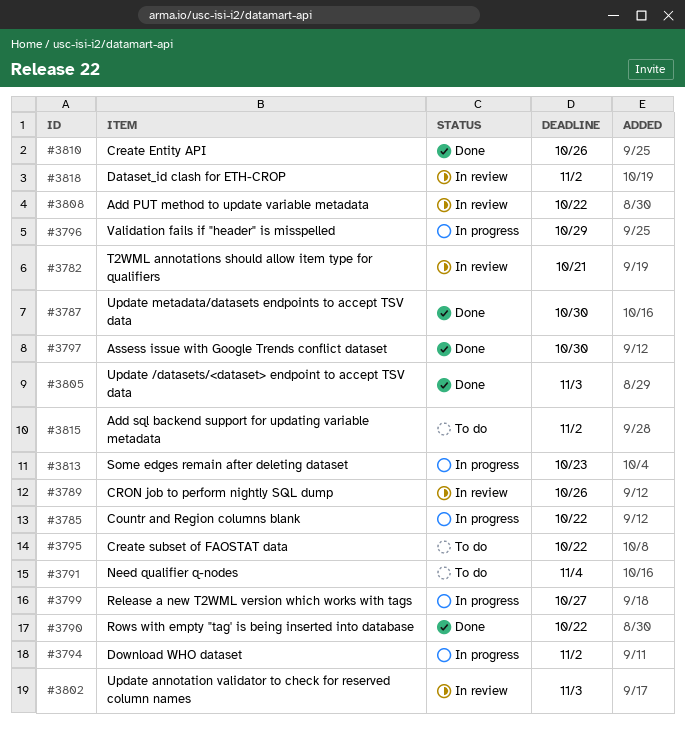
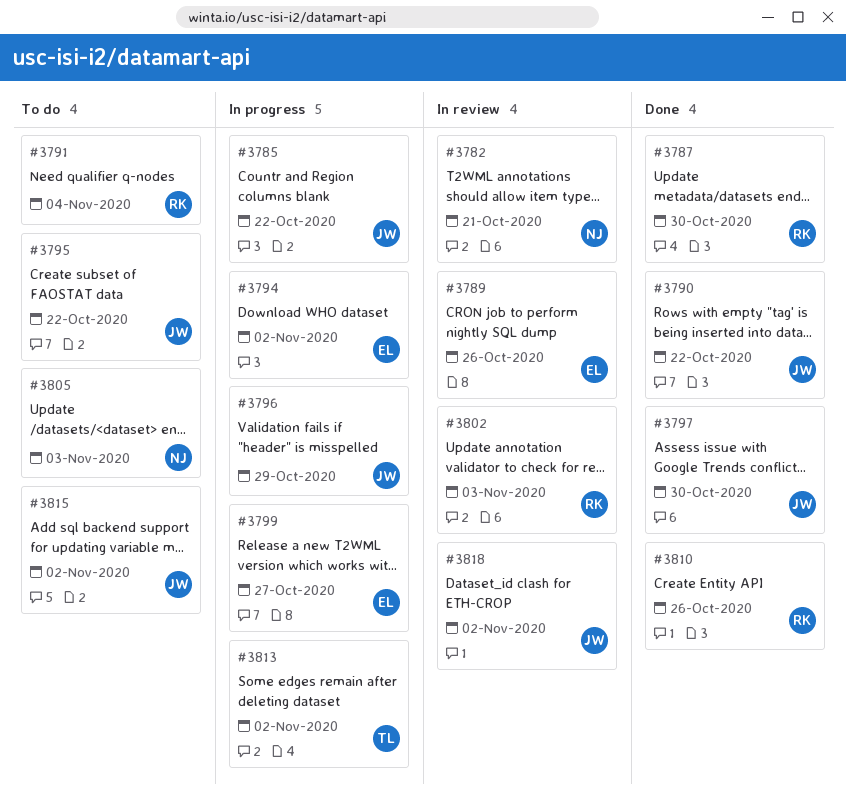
#3805, status: Done -> To do
#3808: present -> none
#3813, due: Oct 23 -> Nov 2

